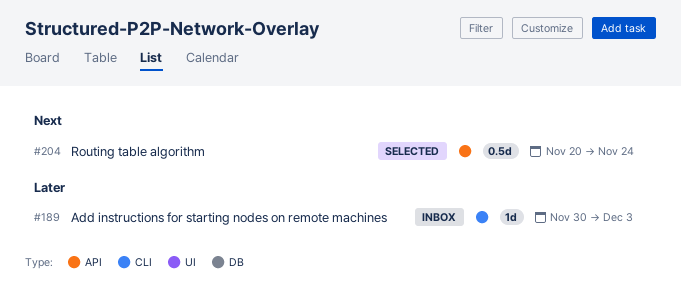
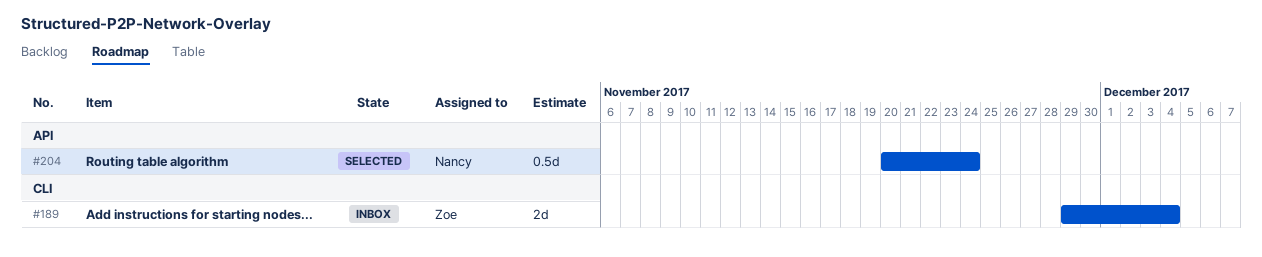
#189, estimate: 1d -> 2d
#189, start: Nov 30 -> Nov 29
#189, due: Dec 3 -> Dec 4

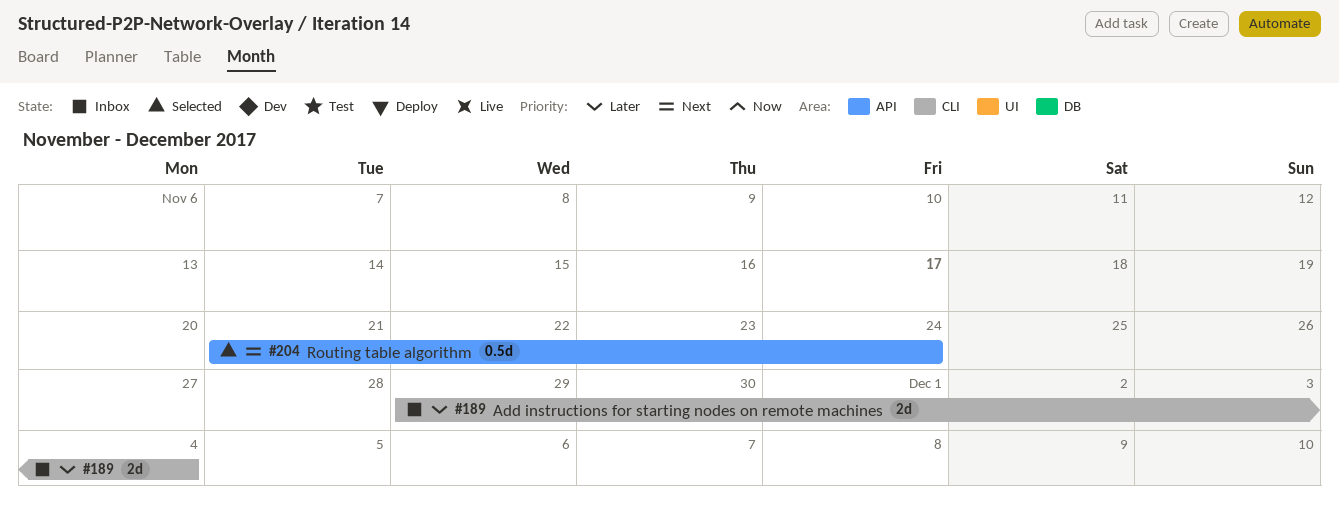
#204, start: Nov 20 -> Nov 21

